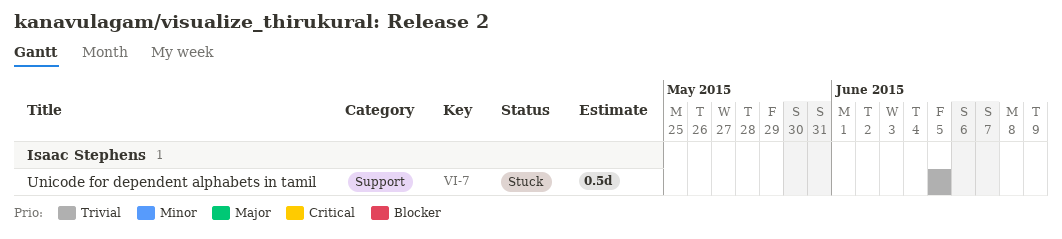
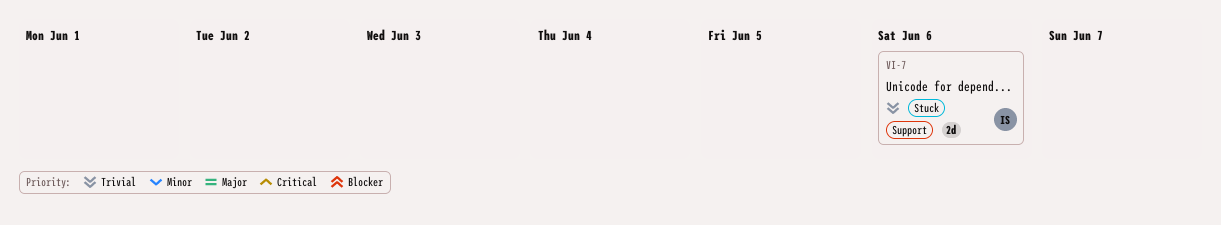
VI-7, estimate: 0.5d -> 2d
VI-7, due: Jun 5 -> Jun 6

